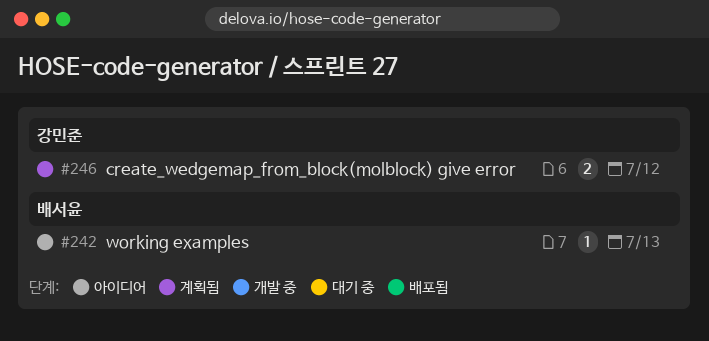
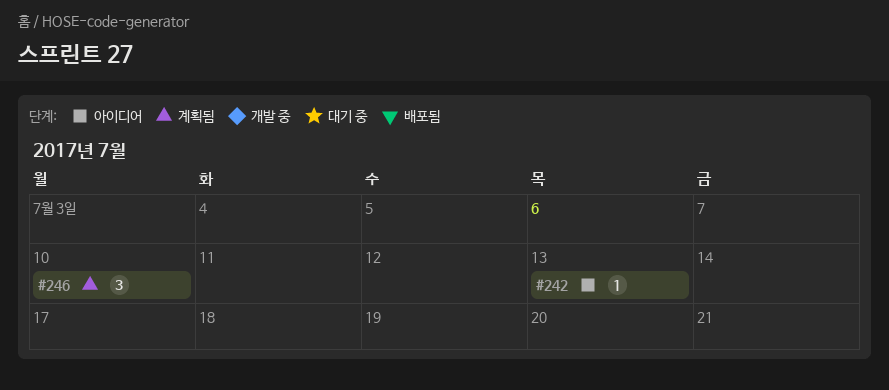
#246, estimate: 2 -> 3
#246, due: Jul 12 -> Jul 10

